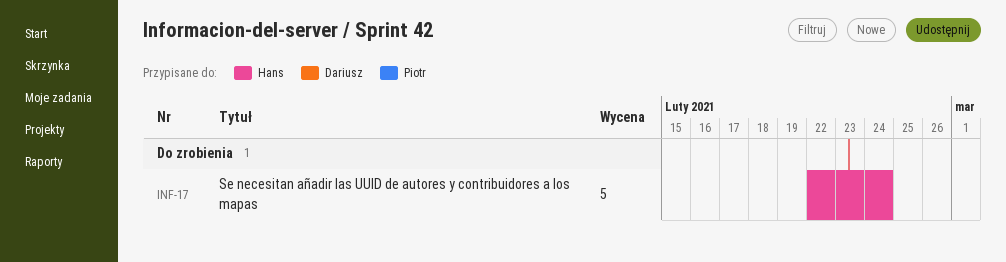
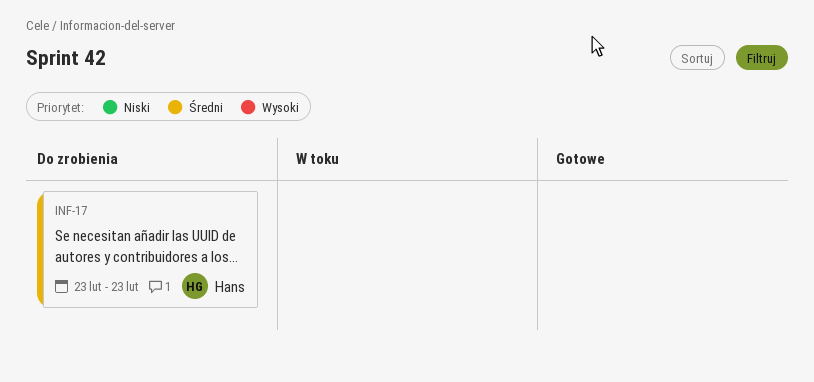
INF-17, start: Feb 22 -> Feb 23
INF-17, due: Feb 24 -> Feb 23

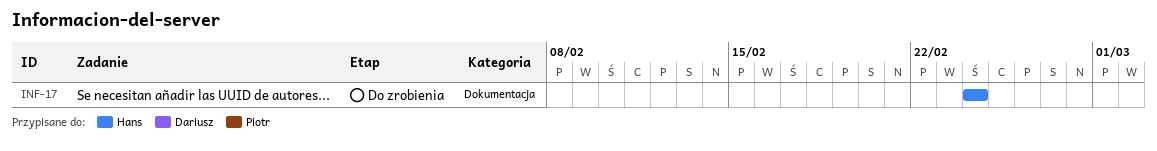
INF-17, start: Feb 23 -> Feb 24
INF-17, due: Feb 23 -> Feb 24

